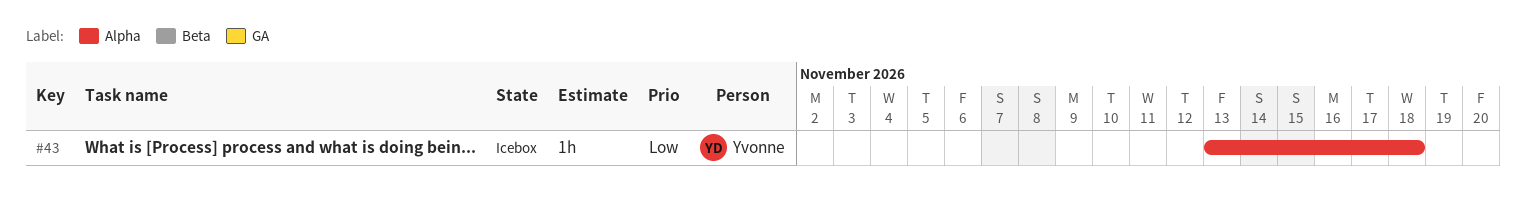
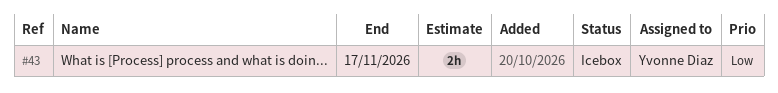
#43, estimate: 1h -> 2h
#43, due: Nov 18 -> Nov 17

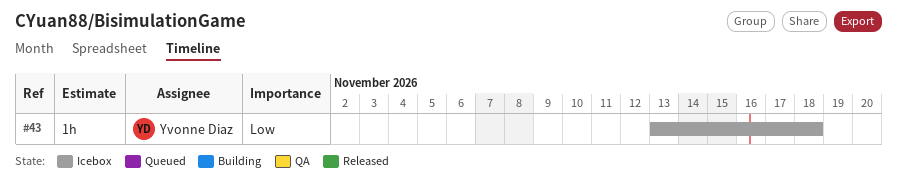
#43, estimate: 2h -> 1h
#43, due: Nov 17 -> Nov 18

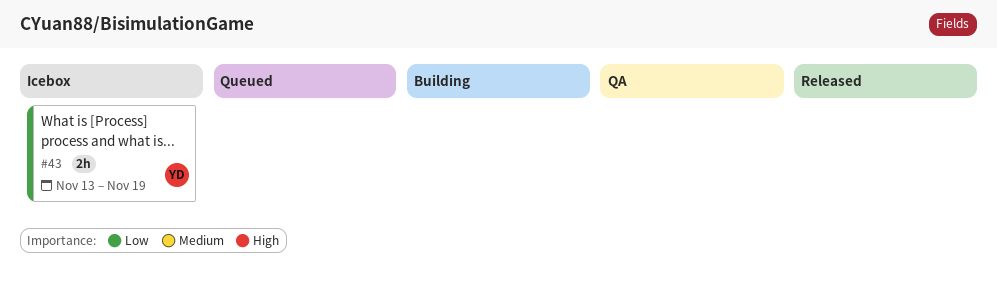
#43, estimate: 1h -> 2h
#43, due: Nov 18 -> Nov 19

